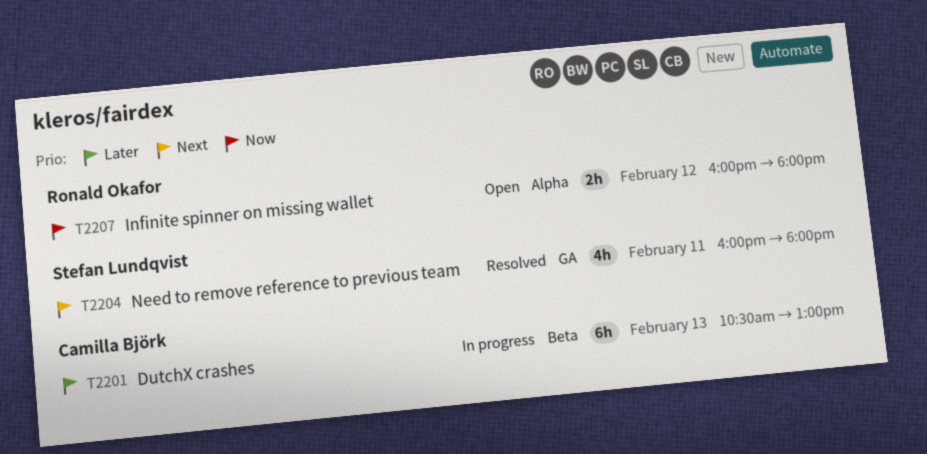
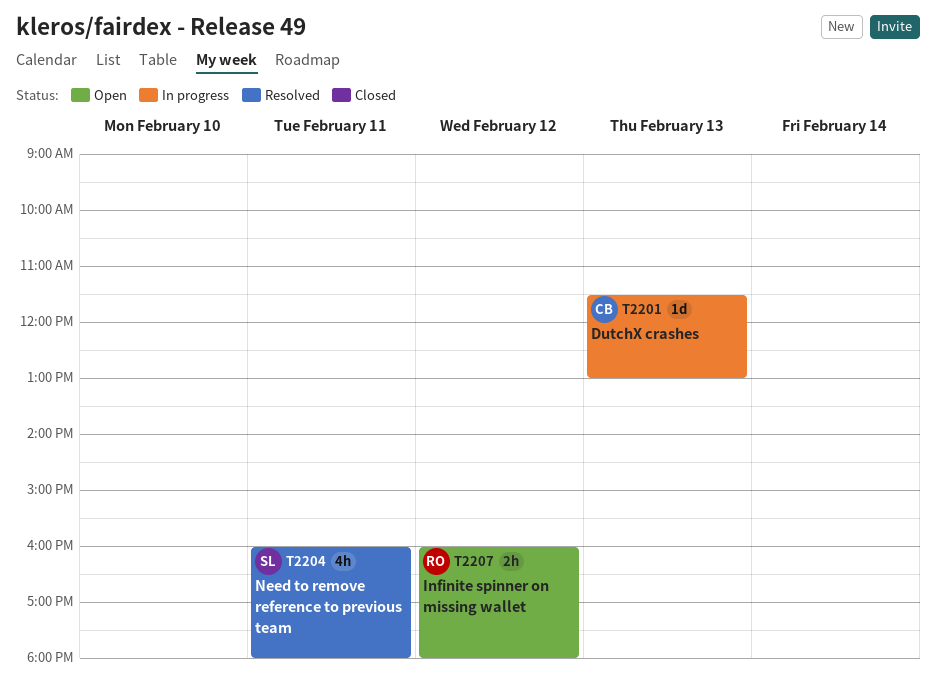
T2201, estimate: 6h -> 1d
T2201, begins: 10:30 -> 11:30

